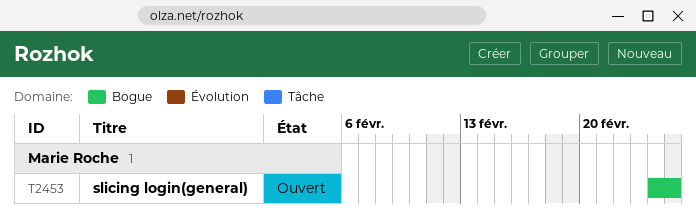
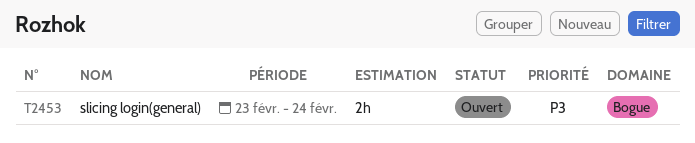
T2453, start: Feb 24 -> Feb 23
T2453, due: Feb 25 -> Feb 24

